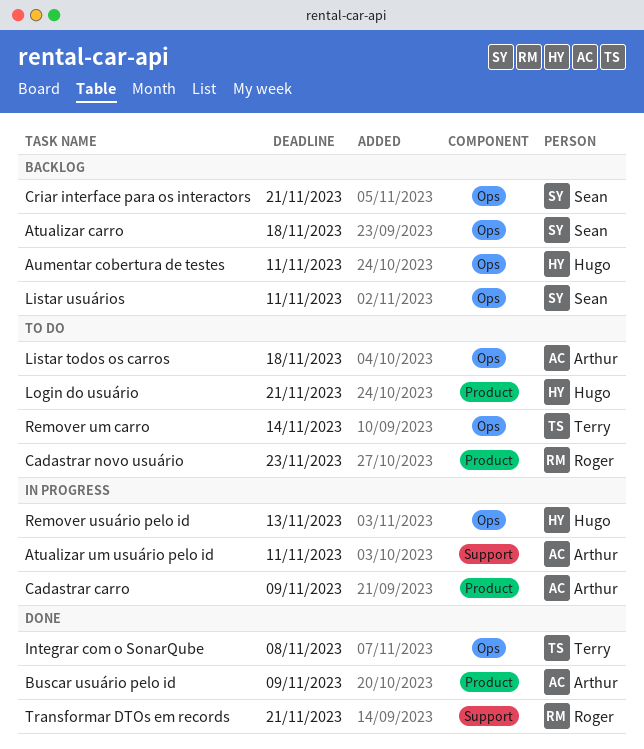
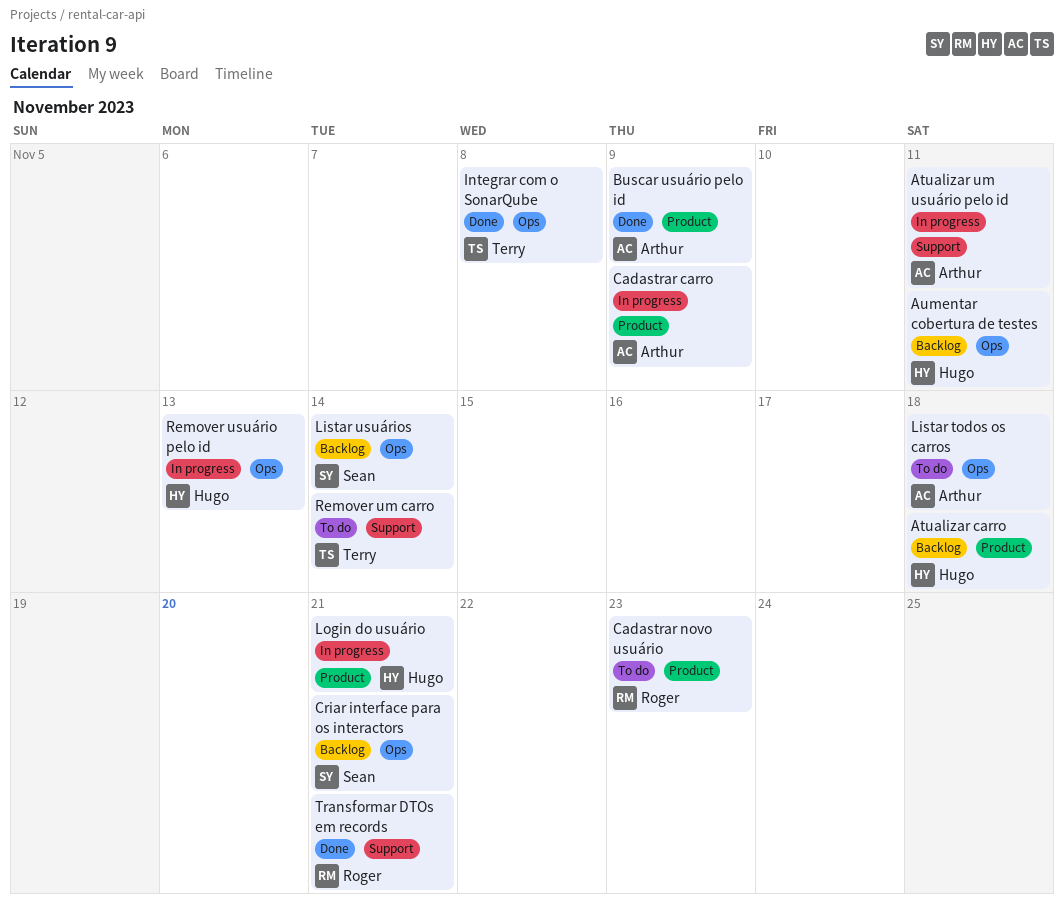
Atualizar carro, owner: Sean -> Hugo
Atualizar carro, label: Ops -> Product
Listar usuários, due: Nov 11 -> Nov 14
Login do usuário, status: To do -> In progress
Remover um carro, label: Ops -> Support

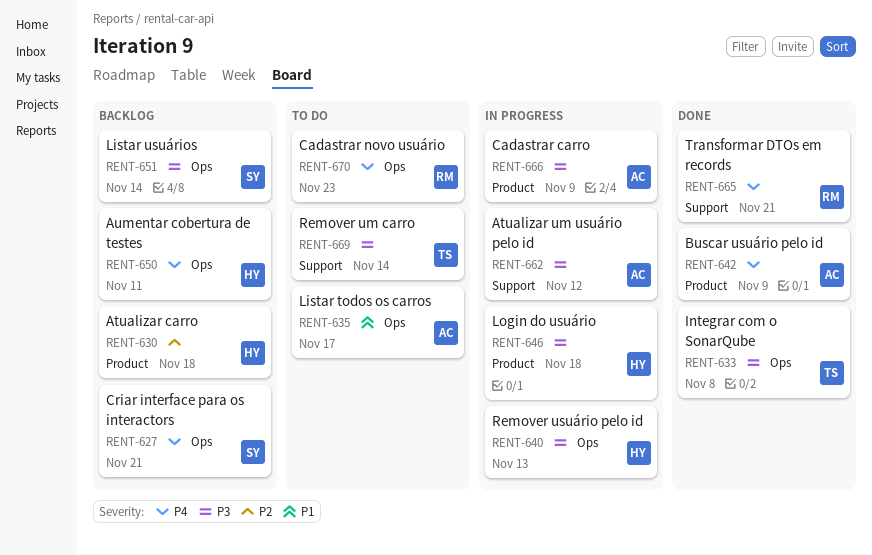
Atualizar um usuário pelo id, due: Nov 11 -> Nov 12
Cadastrar novo usuário, label: Product -> Ops
Listar todos os carros, due: Nov 18 -> Nov 17
Login do usuário, due: Nov 21 -> Nov 18

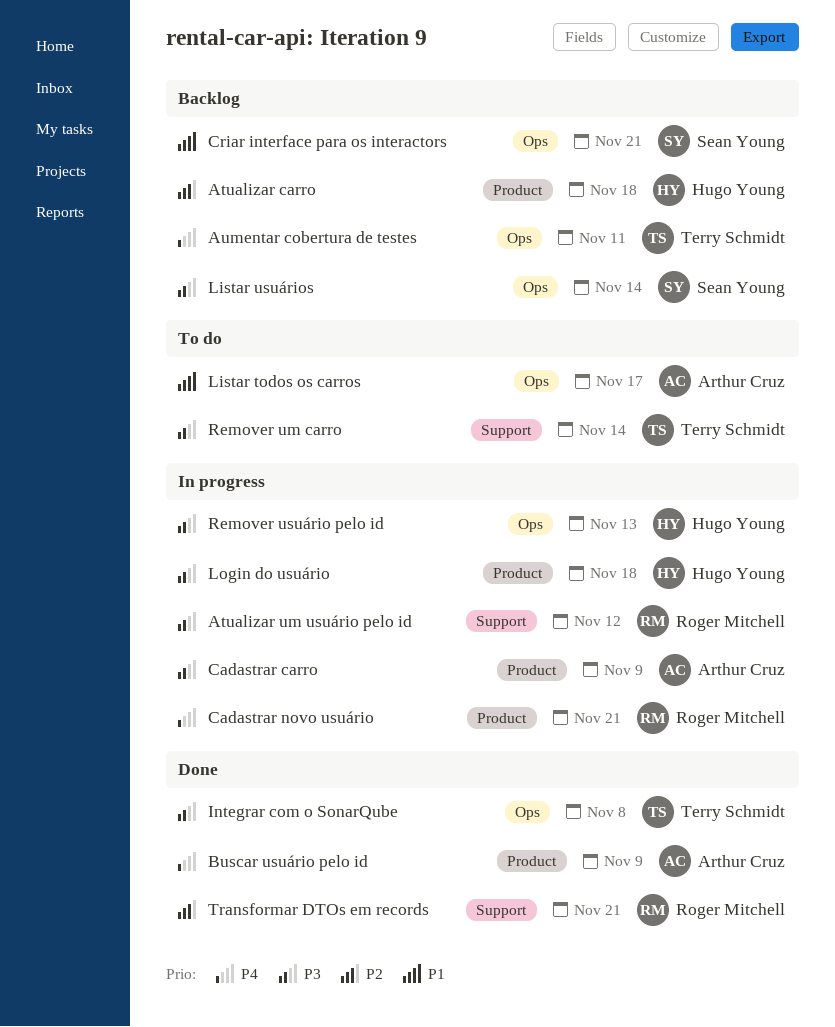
Atualizar um usuário pelo id, owner: Arthur Cruz -> Roger Mitchell
Aumentar cobertura de testes, owner: Hugo Young -> Terry Schmidt
Cadastrar novo usuário, status: To do -> In progress
Cadastrar novo usuário, label: Ops -> Product
Cadastrar novo usuário, due: Nov 23 -> Nov 21
Criar interface para os interactors, priority: P4 -> P1
Transformar DTOs em records, priority: P4 -> P2

